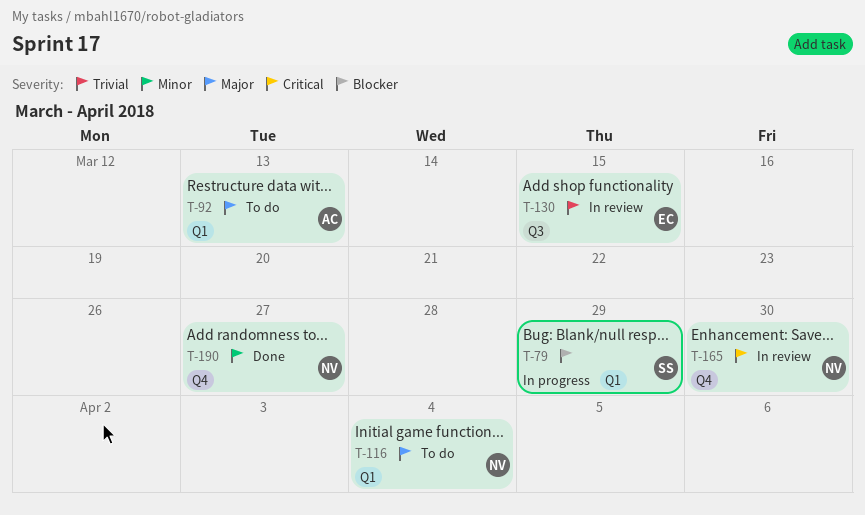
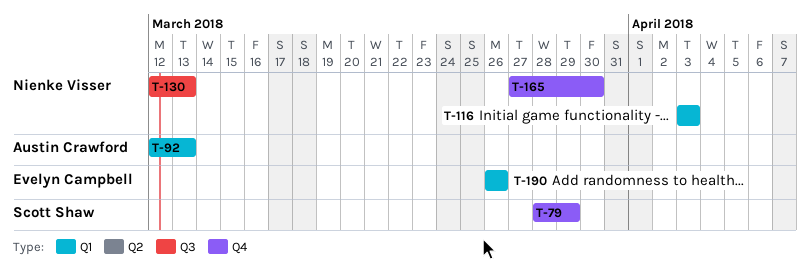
T-79, label: Q1 -> Q4
T-116, due: Apr 4 -> Apr 3
T-130, owner: Evelyn Campbell -> Nienke Visser
T-130, due: Mar 15 -> Mar 13
T-190, owner: Nienke Visser -> Evelyn Campbell
T-190, label: Q4 -> Q1
T-190, due: Mar 27 -> Mar 26

